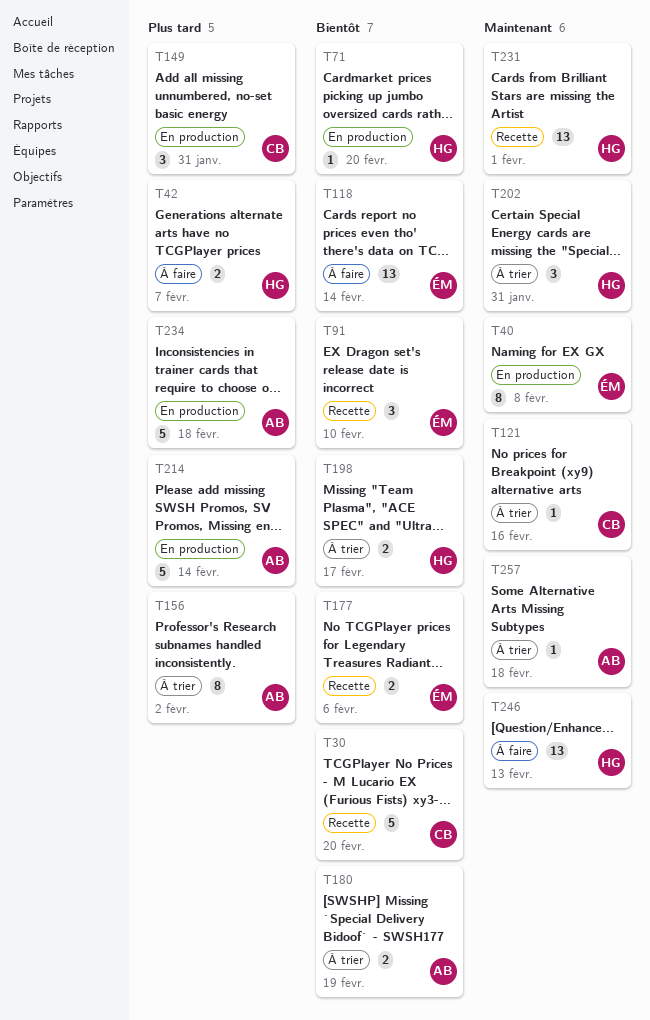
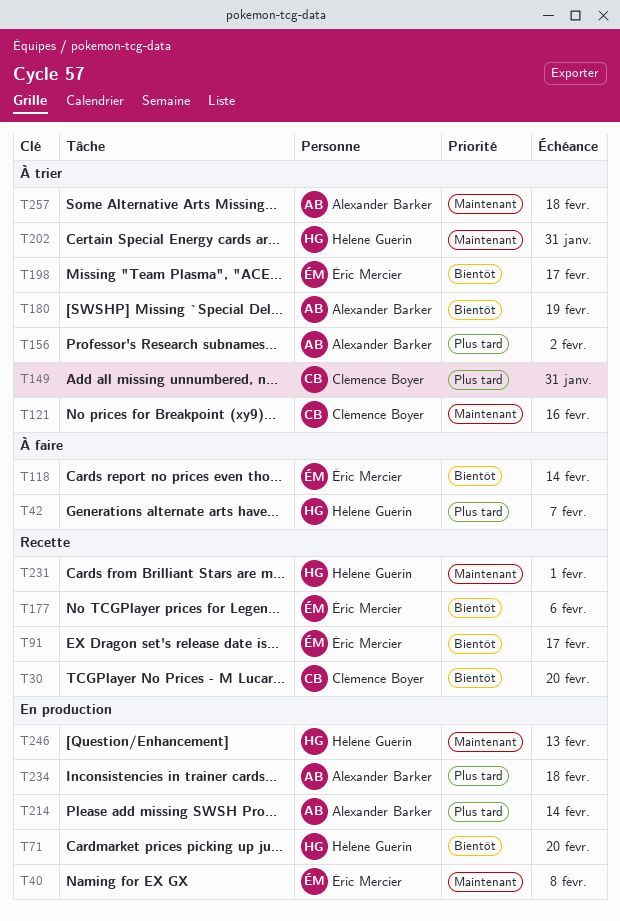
T91, due: Feb 10 -> Feb 17
T149, status: En production -> À trier
T198, owner: Hélène Guérin -> Éric Mercier
T246, status: À faire -> En production

